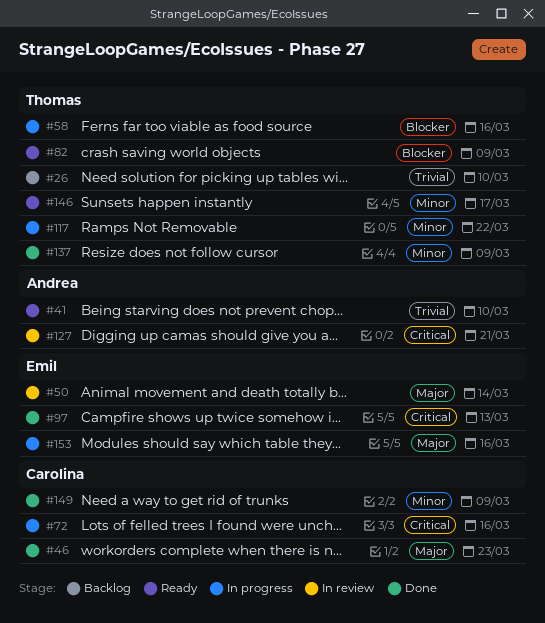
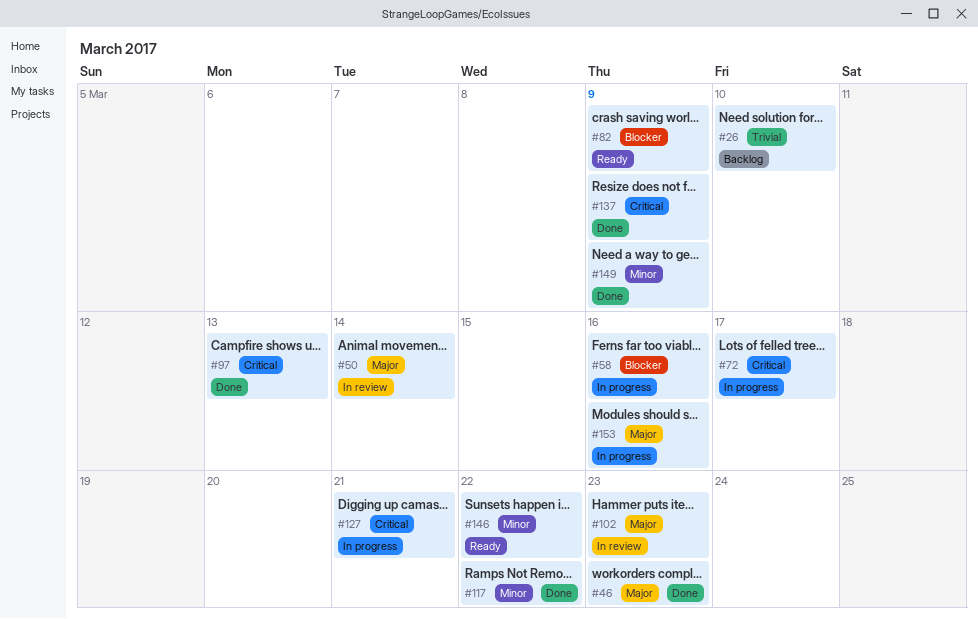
#41: present -> none
#72, due: Mar 16 -> Mar 17
#102: none -> present
#117, status: In progress -> Done
#127, status: In review -> In progress
#137, priority: Minor -> Critical
#146, due: Mar 17 -> Mar 22

